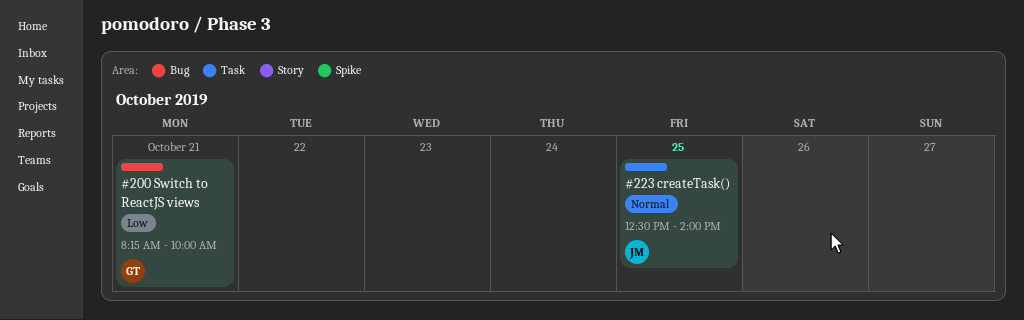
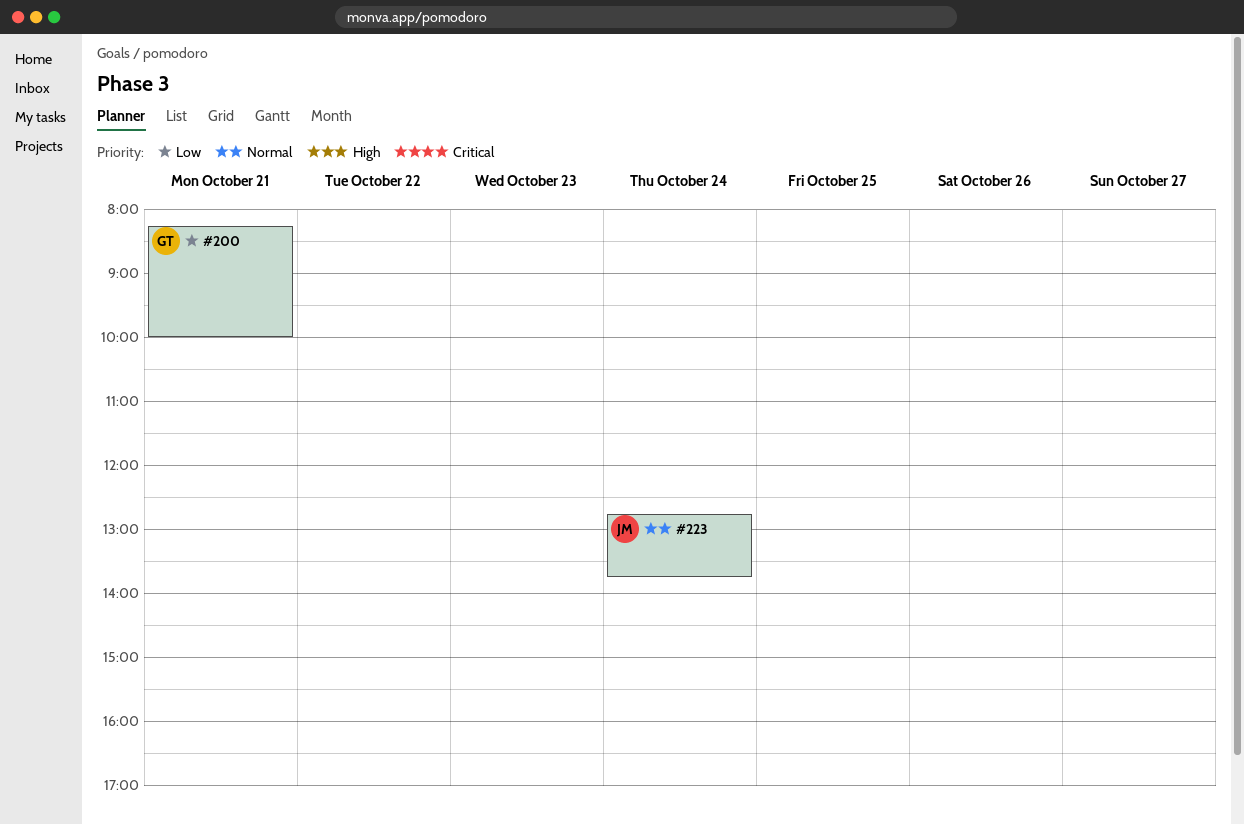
#223, day: Oct 25 -> Oct 24
#223, begins: 12:30 -> 12:45
#223, ends: 14:00 -> 13:45

